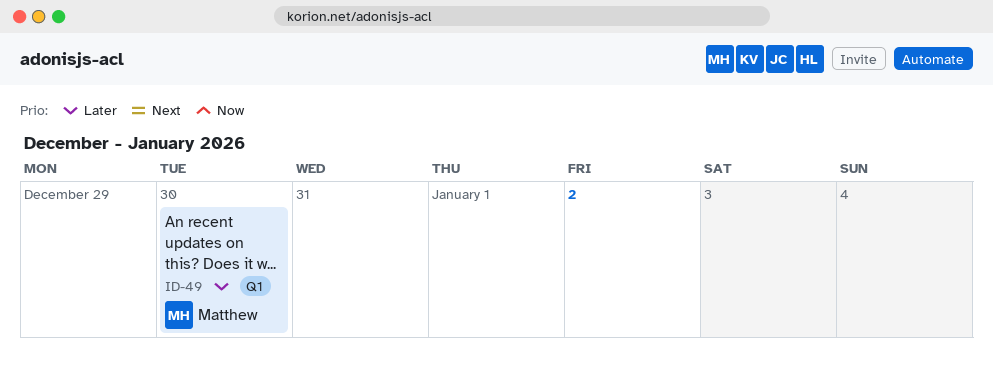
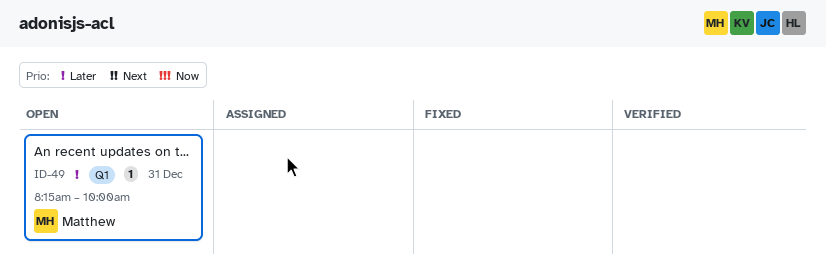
ID-49, day: Dec 30 -> Dec 31

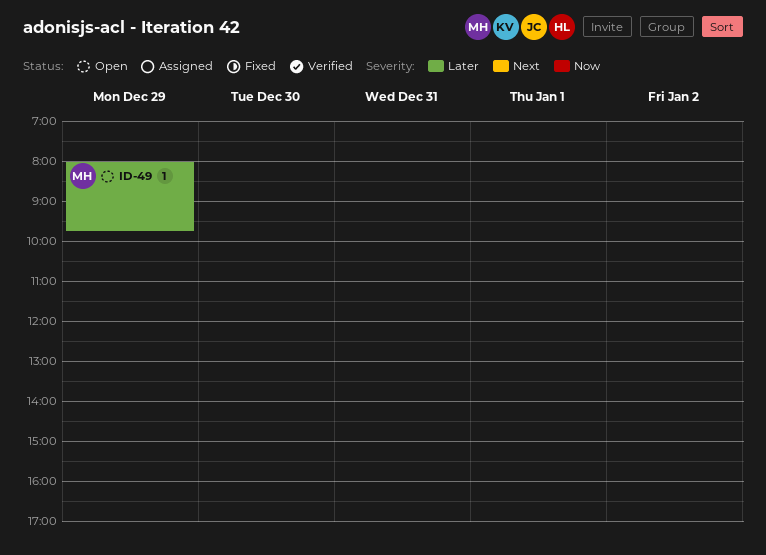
ID-49, day: Dec 31 -> Dec 29
ID-49, begins: 08:15 -> 08:00
ID-49, ends: 10:00 -> 09:45

